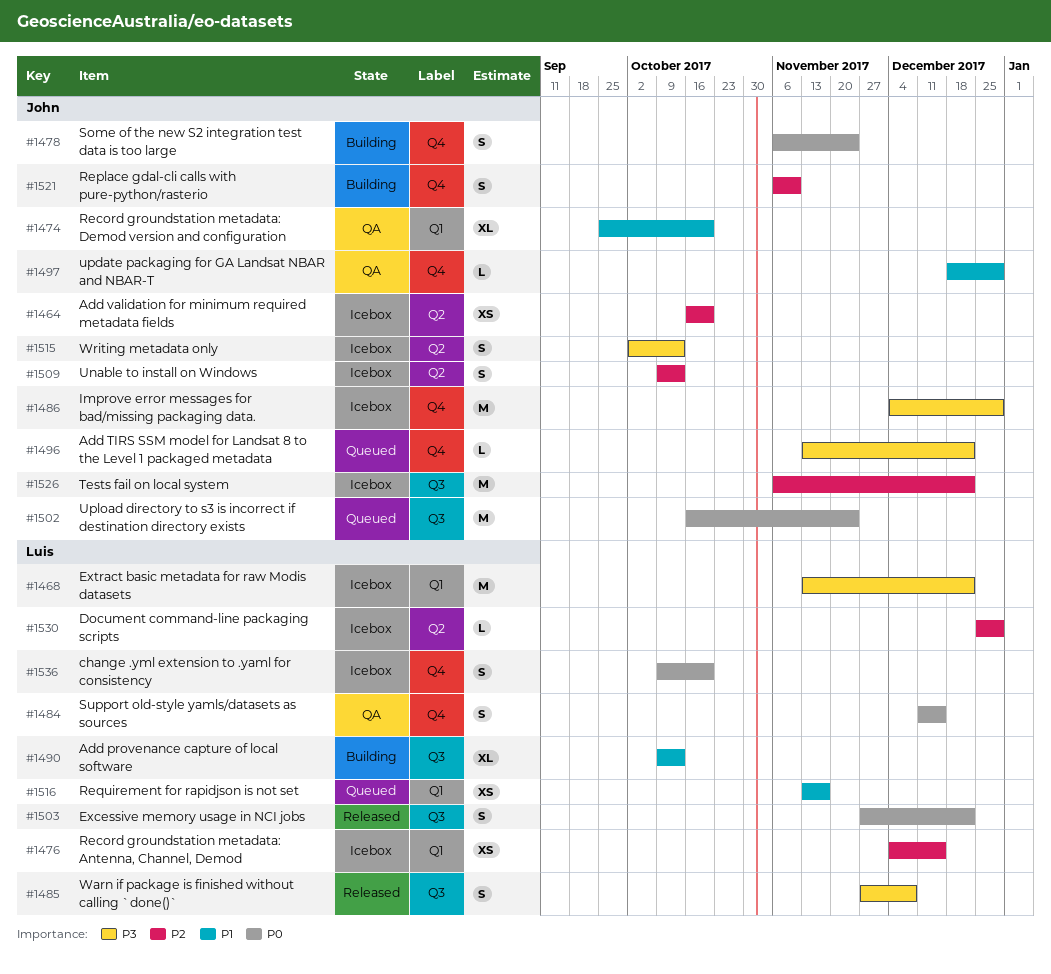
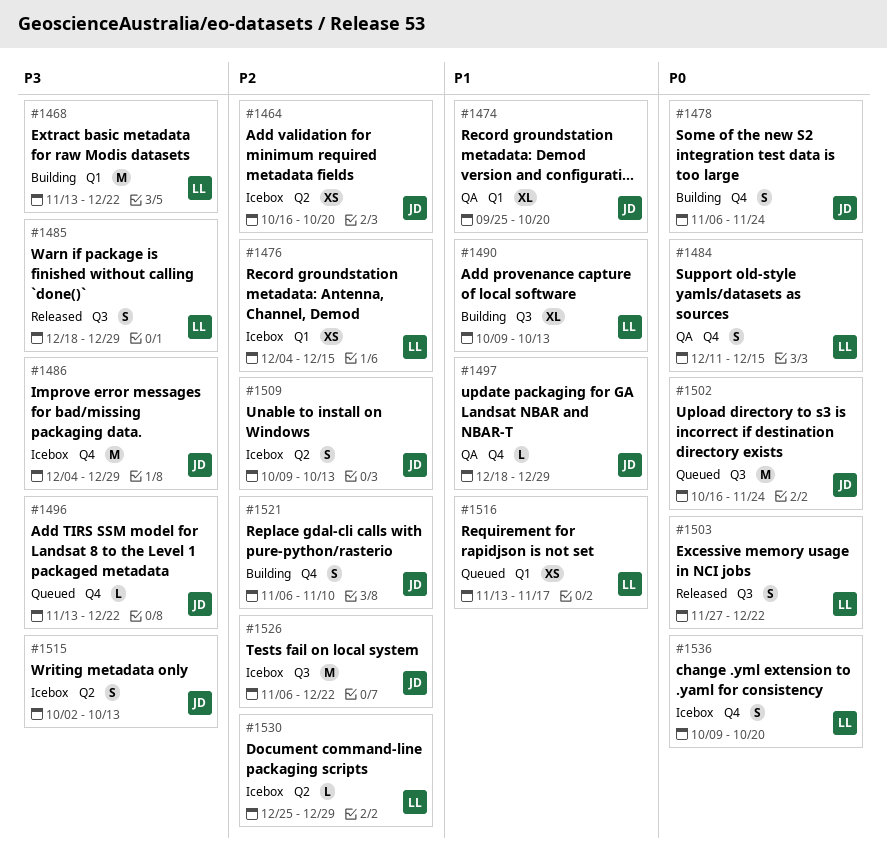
#1468, status: Icebox -> Building
#1485, start: Nov 27 -> Dec 18
#1485, due: Dec 8 -> Dec 29

